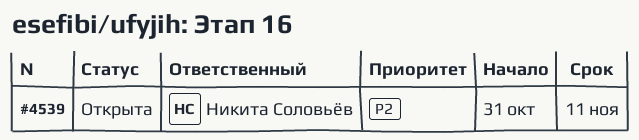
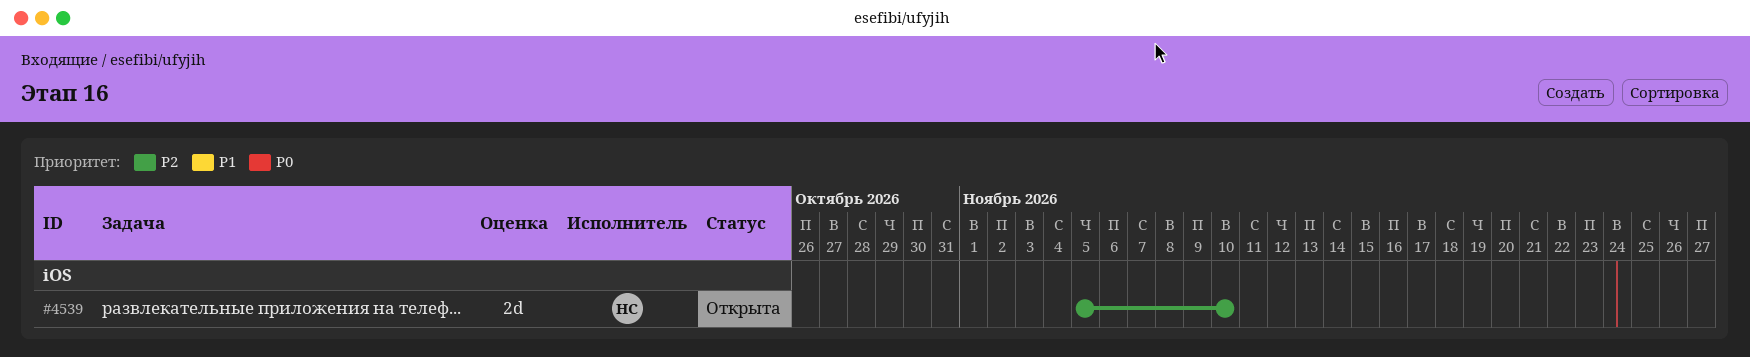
#4539, start: Oct 31 -> Nov 5
#4539, due: Nov 11 -> Nov 10

